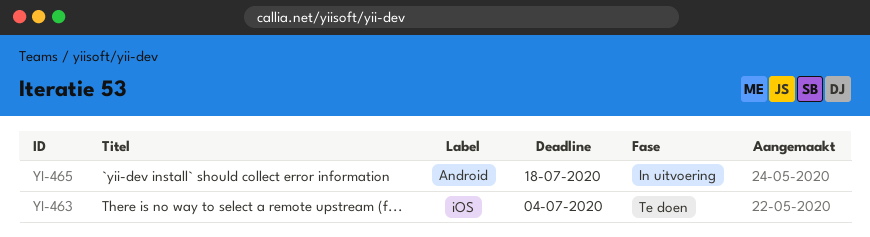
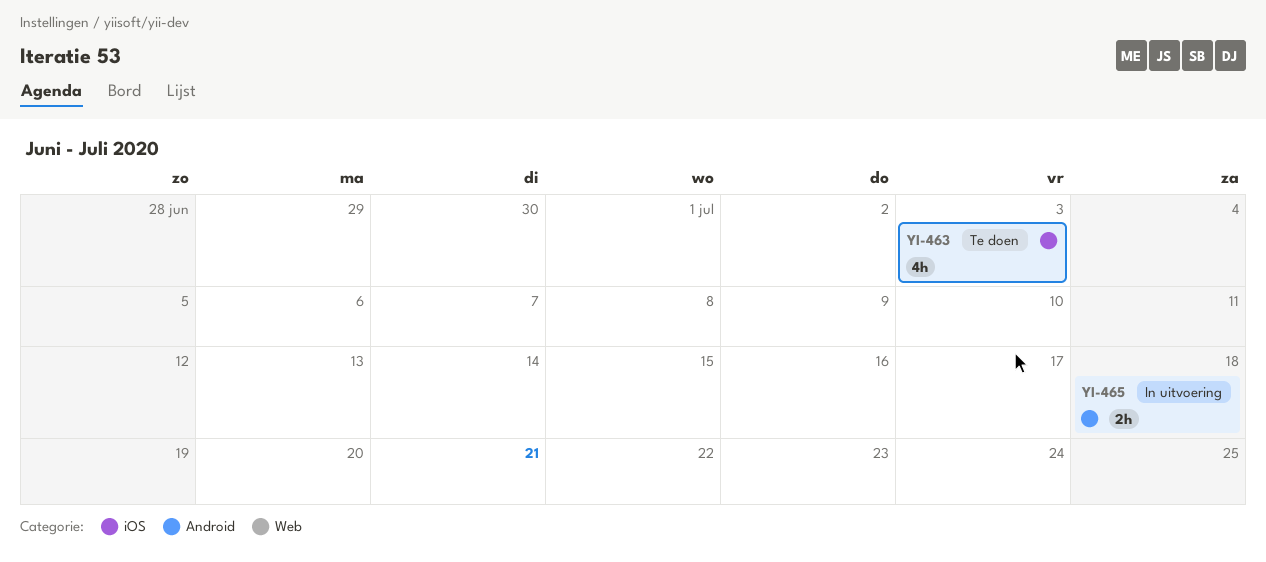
YI-463, due: Jul 4 -> Jul 3

